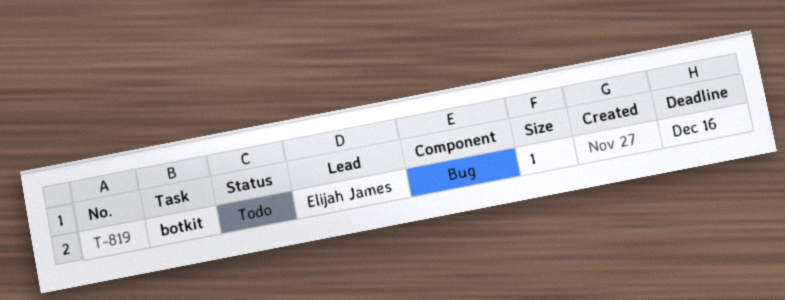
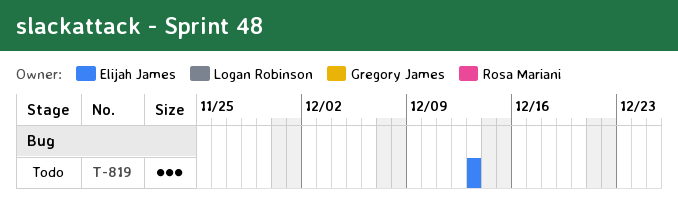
T-819, estimate: 1 -> 3
T-819, due: Dec 16 -> Dec 13

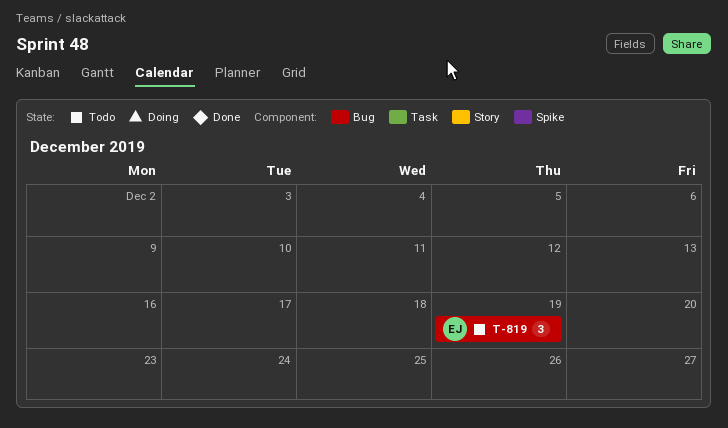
T-819, start: Dec 13 -> Dec 19
T-819, due: Dec 13 -> Dec 19

